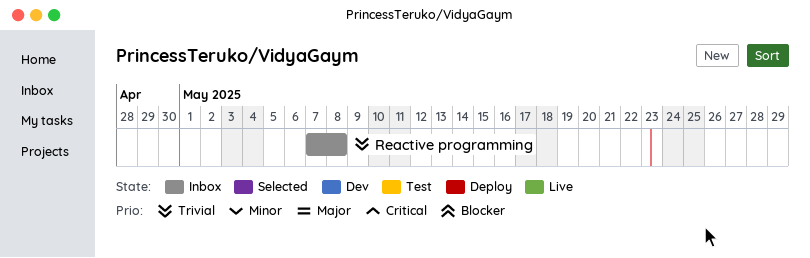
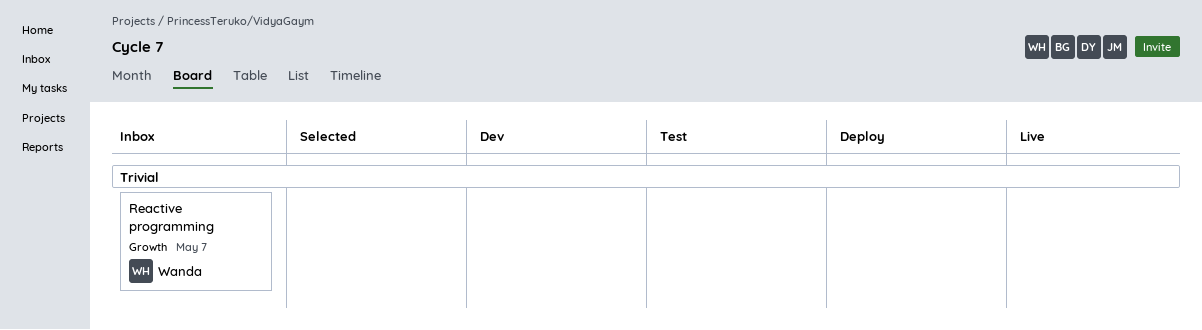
Reactive programming, due: May 8 -> May 7

